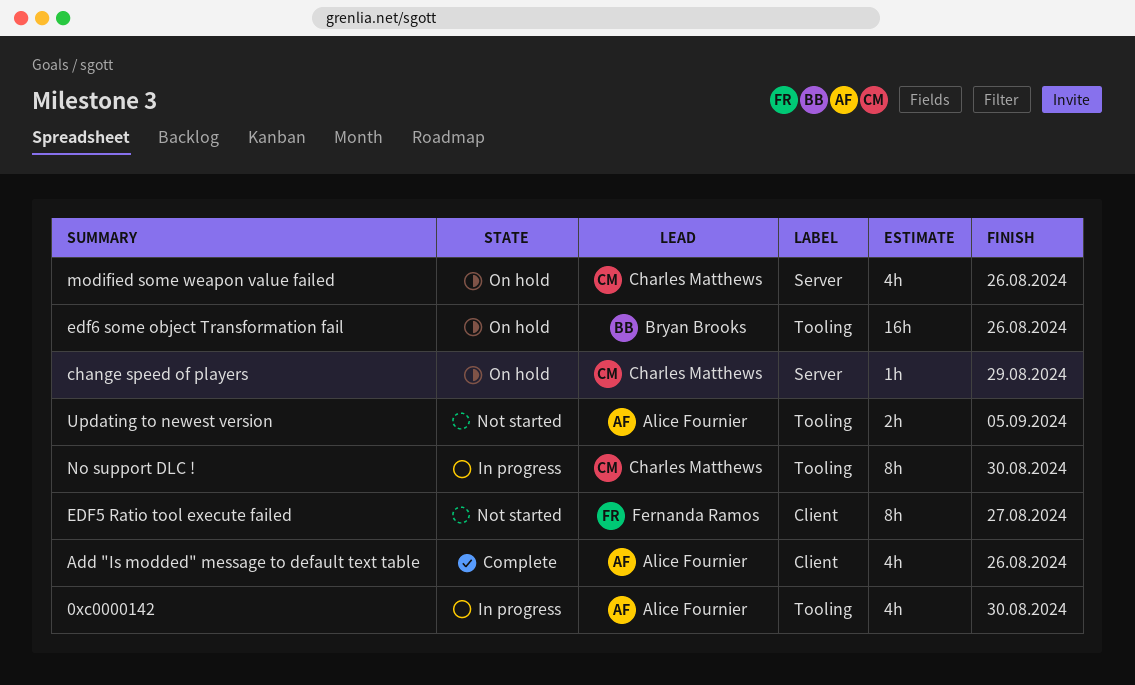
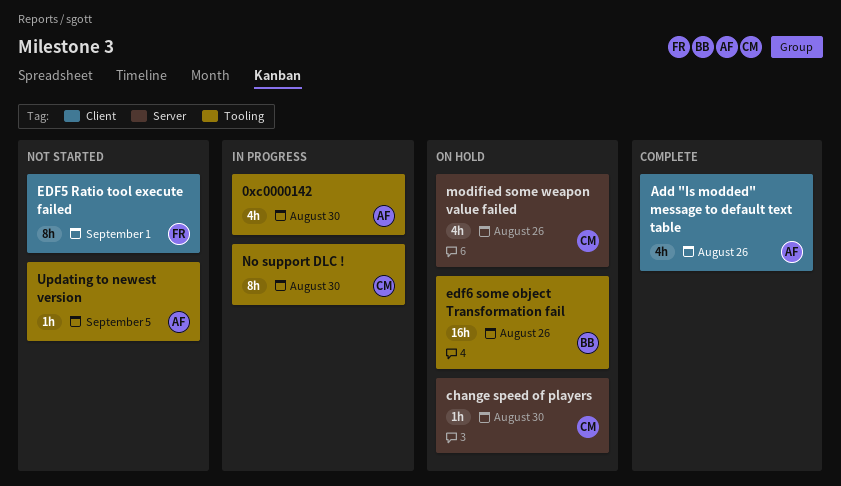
change speed of players, due: Aug 29 -> Aug 30
EDF5 Ratio tool execute failed, due: Aug 27 -> Sep 1
Updating to newest version, estimate: 2h -> 1h

